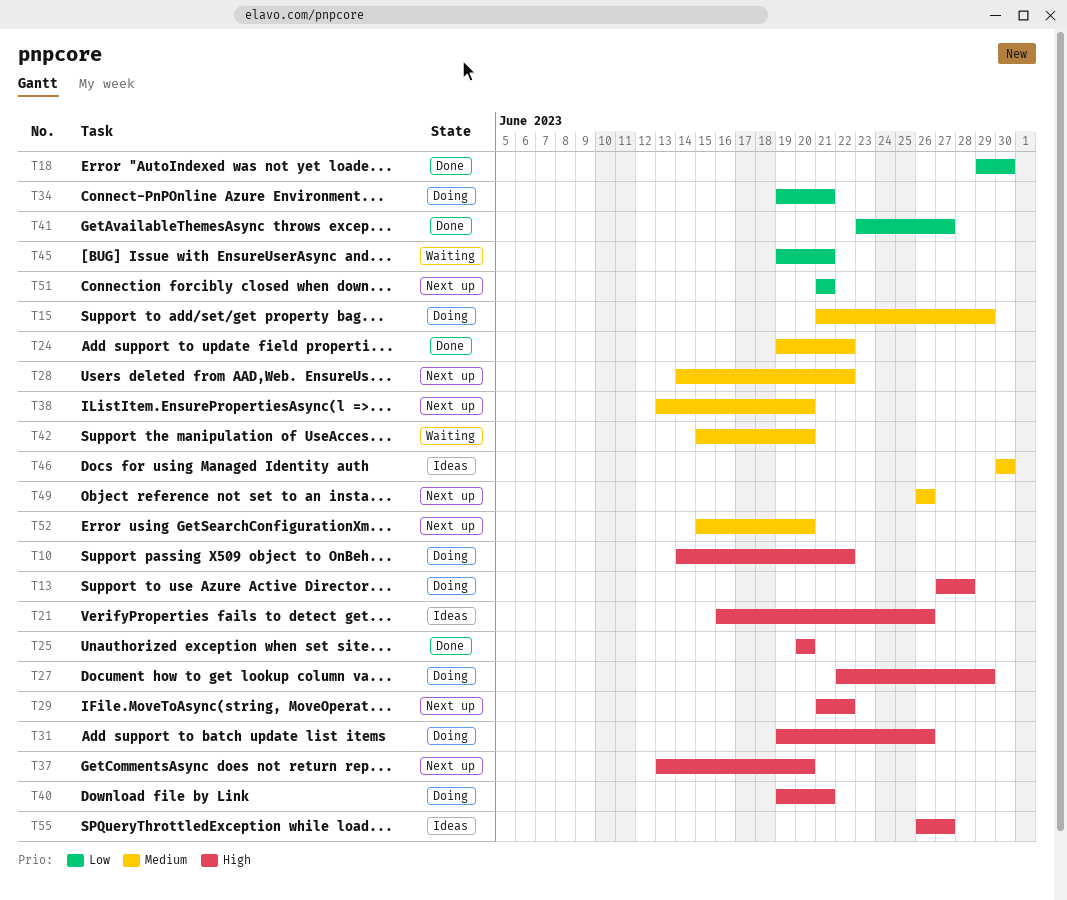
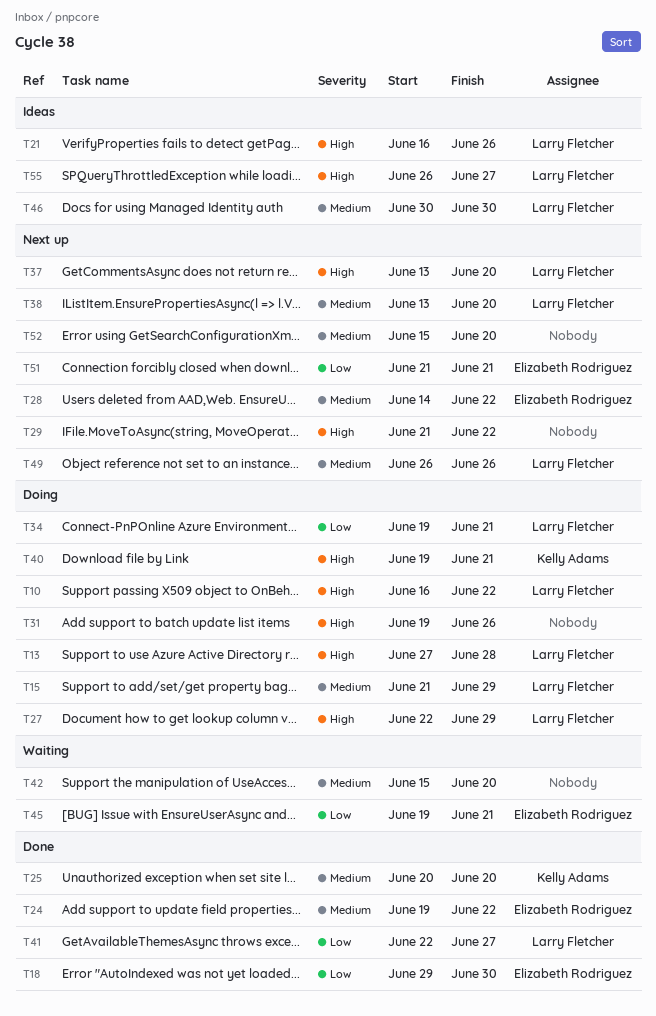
T10, start: Jun 14 -> Jun 16
T25, priority: High -> Medium
T41, start: Jun 23 -> Jun 22

